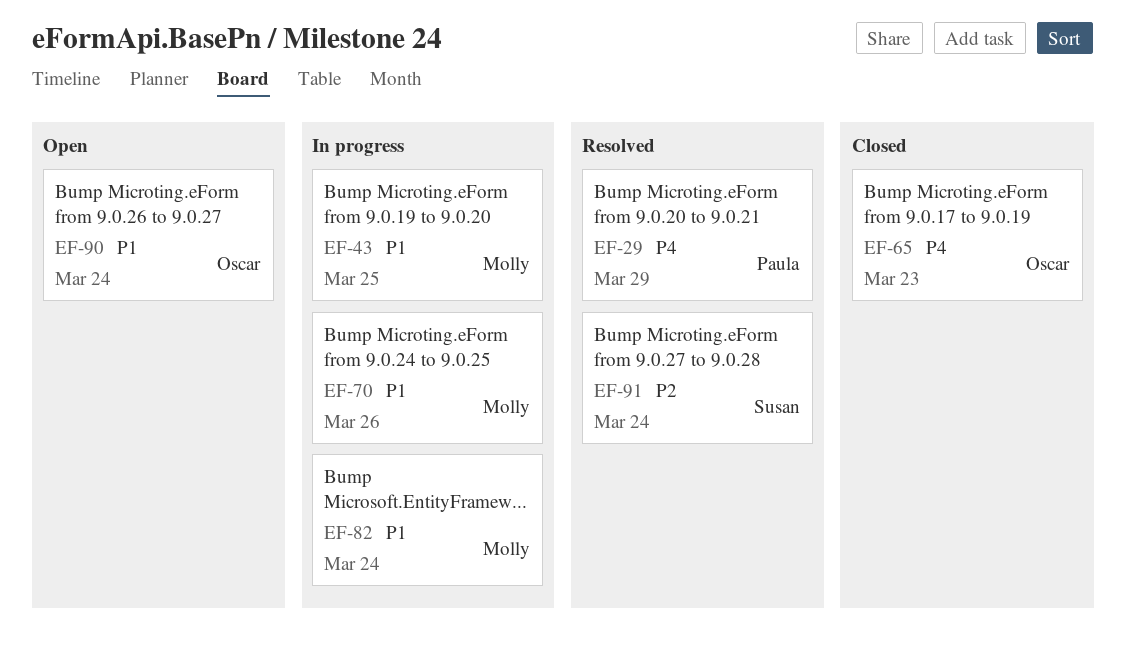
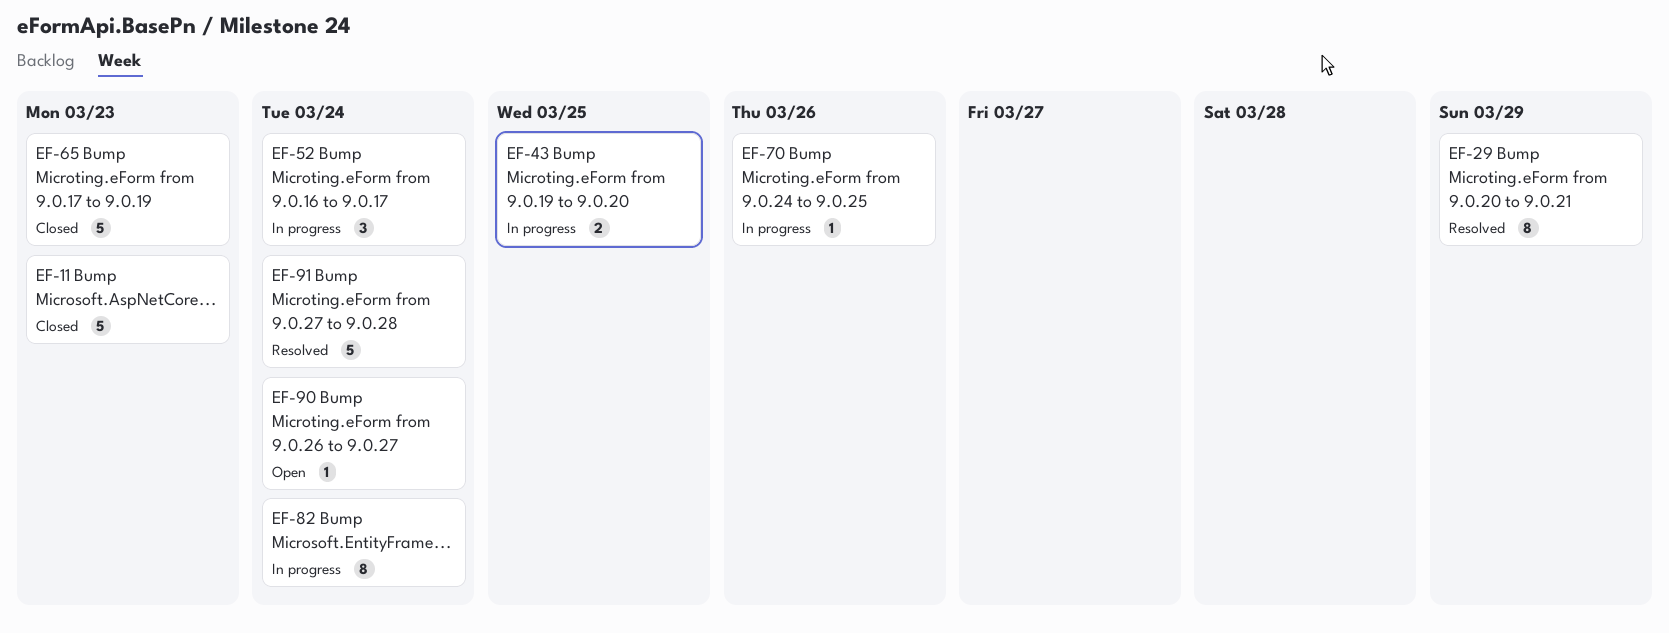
EF-11: none -> present
EF-52: none -> present

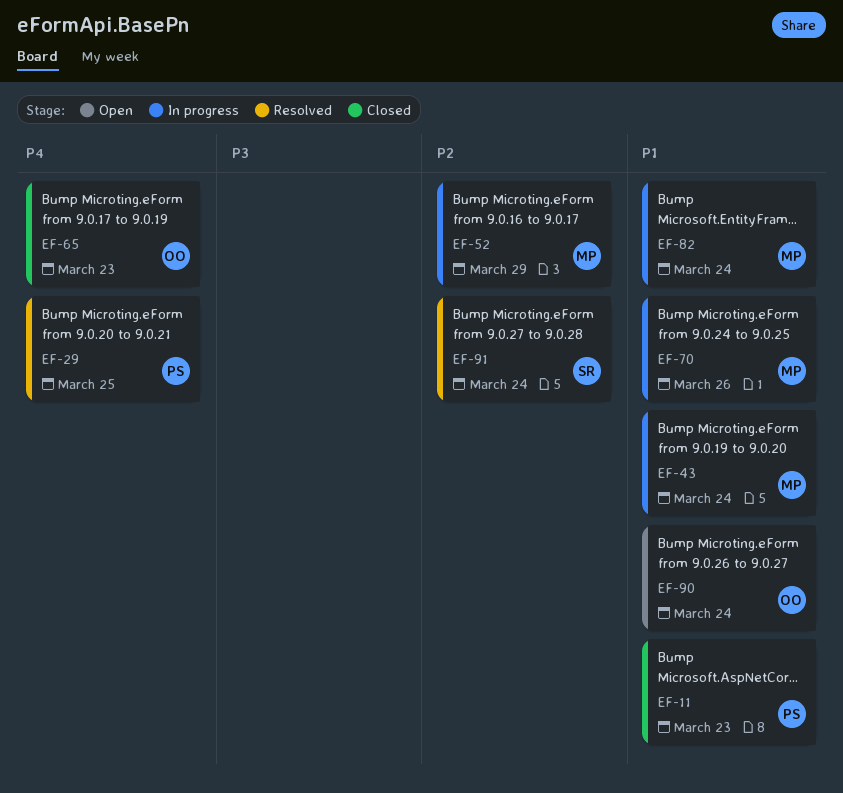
EF-29, due: Mar 29 -> Mar 25
EF-43, due: Mar 25 -> Mar 24
EF-52, due: Mar 24 -> Mar 29

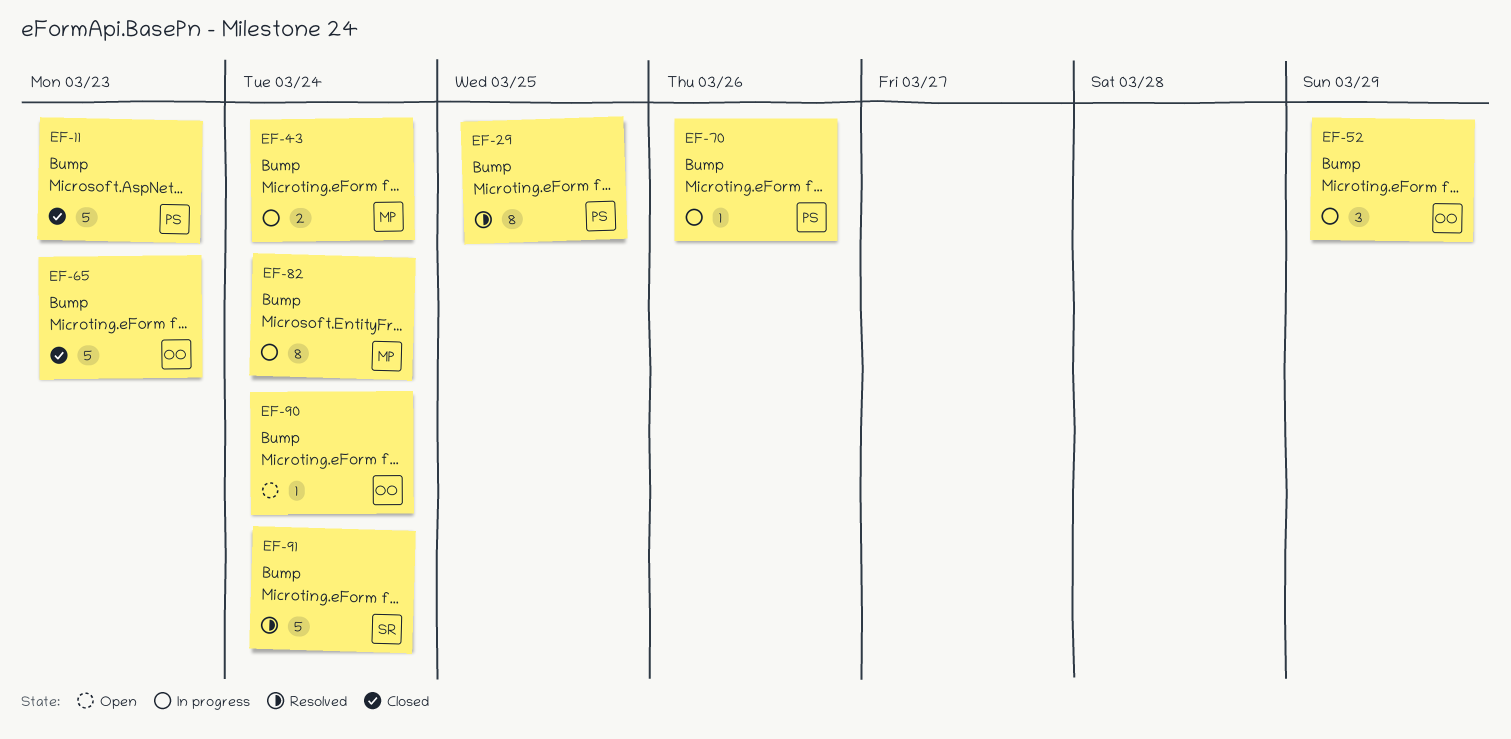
EF-52, owner: MP -> OO
EF-70, owner: MP -> PS

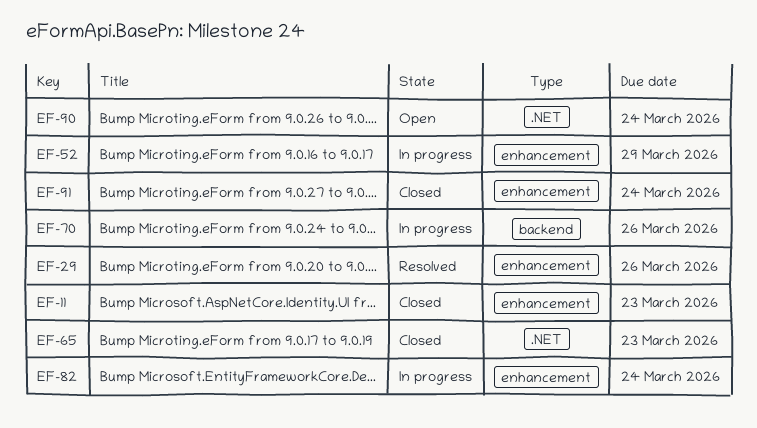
EF-29, due: Mar 25 -> Mar 26
EF-43: present -> none
EF-91, status: Resolved -> Closed

